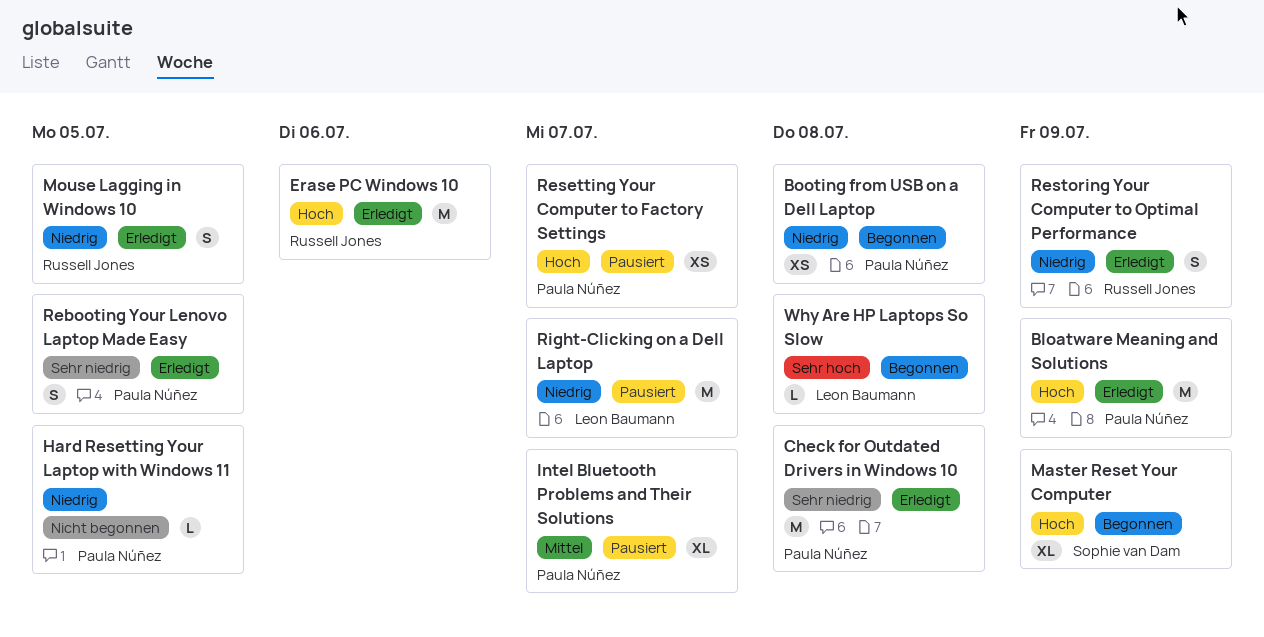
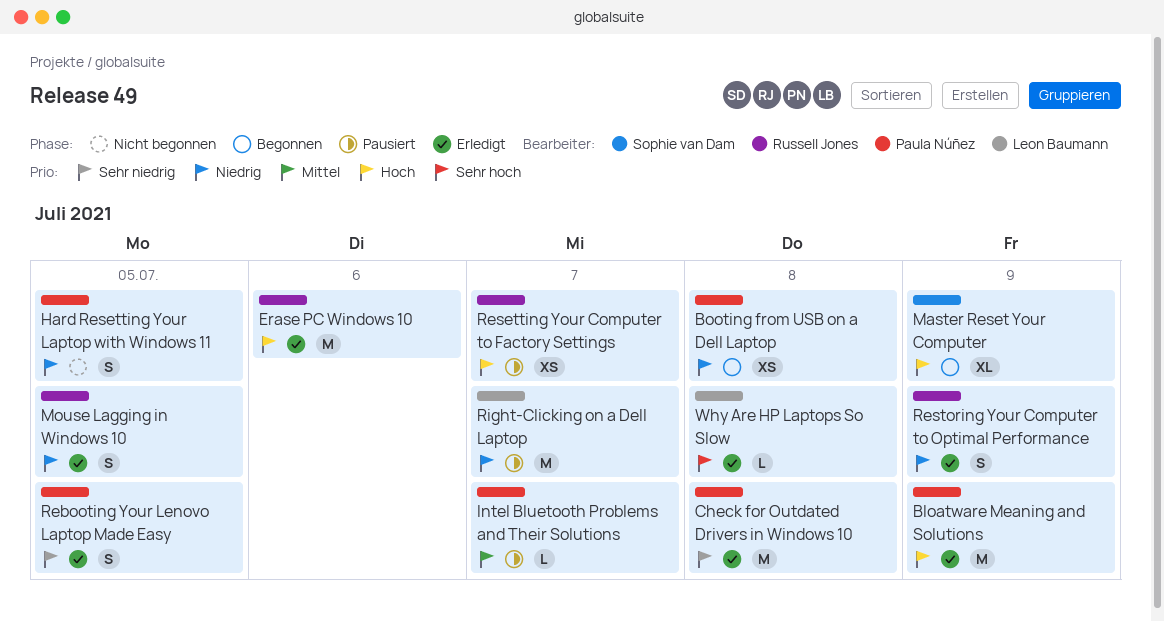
Hard Resetting Your Laptop with Windows 11, estimate: L -> S
Intel Bluetooth Problems and Their Solutions, estimate: XL -> L
Resetting Your Computer to Factory Settings, owner: Paula Núñez -> Russell Jones
Why Are HP Laptops So Slow, status: Begonnen -> Erledigt

